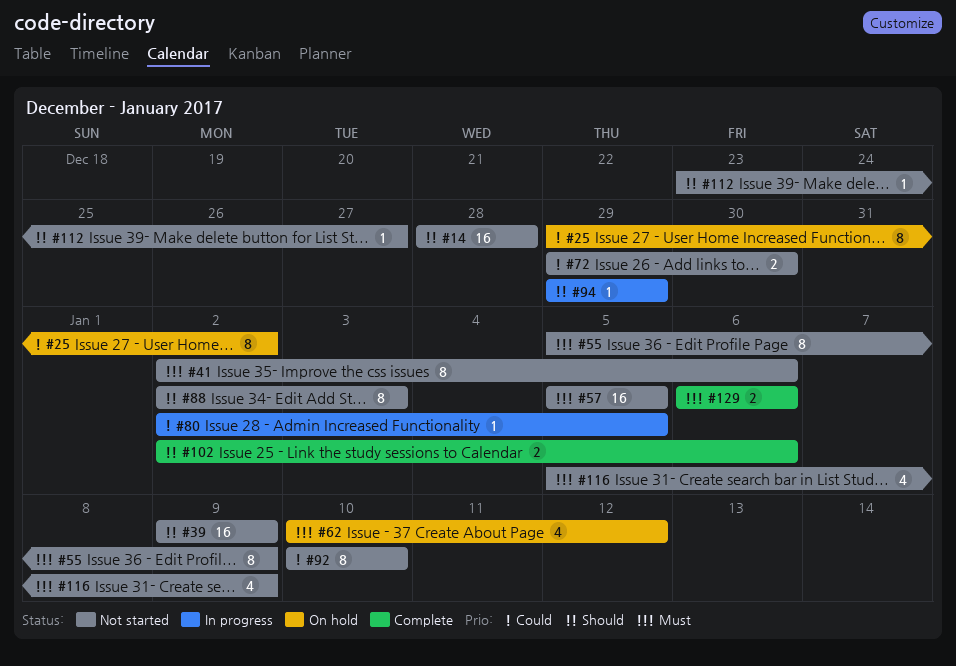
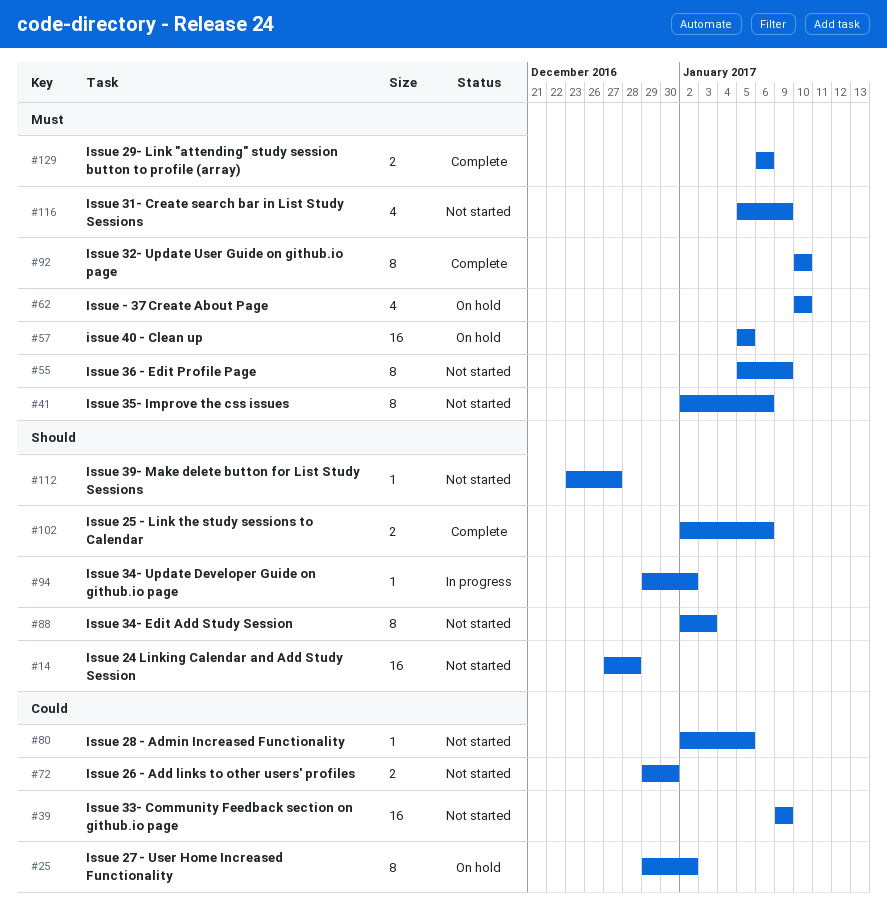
#14, start: Dec 28 -> Dec 27
#39, priority: Should -> Could
#57, status: Not started -> On hold
#62, due: Jan 12 -> Jan 10
#80, status: In progress -> Not started
#92, status: Not started -> Complete
#92, priority: Could -> Must
#94, due: Dec 29 -> Jan 2

